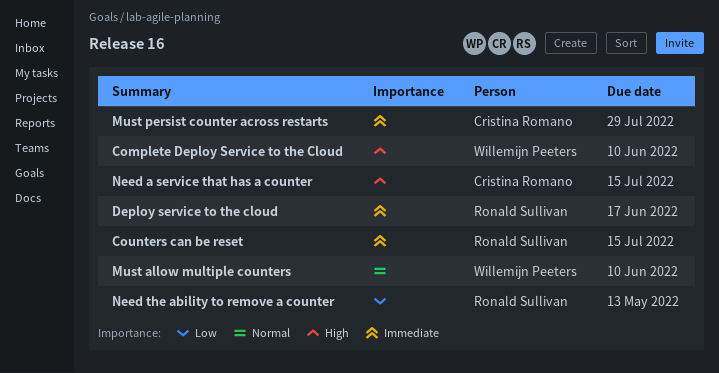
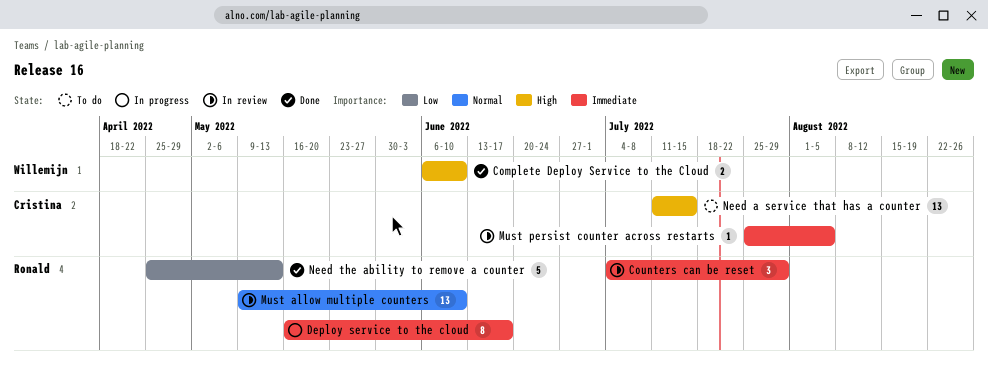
Counters can be reset, due: Jul 15 -> Jul 29
Must allow multiple counters, owner: Willemijn Peeters -> Ronald Sullivan
Must persist counter across restarts, due: Jul 29 -> Aug 5

